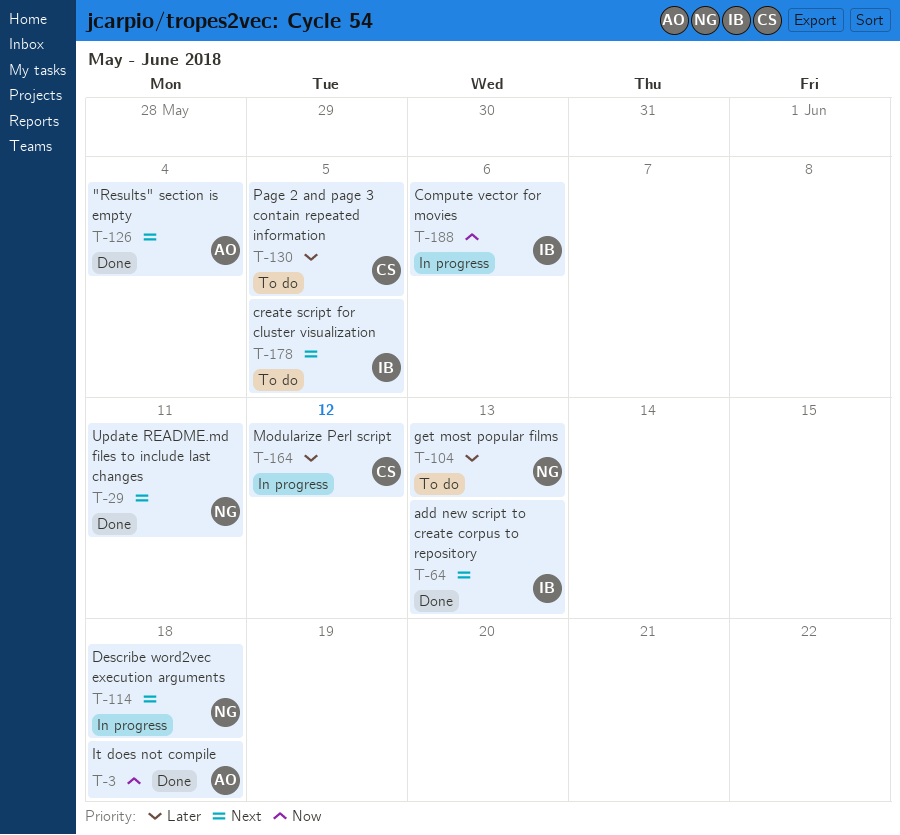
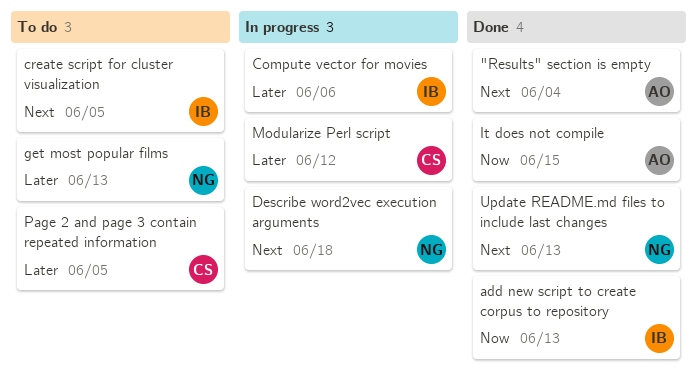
add new script to create corpus to repository, priority: Next -> Now
Compute vector for movies, priority: Now -> Later
It does not compile, due: Jun 18 -> Jun 15
Update README.md files to include last changes, due: Jun 11 -> Jun 13

